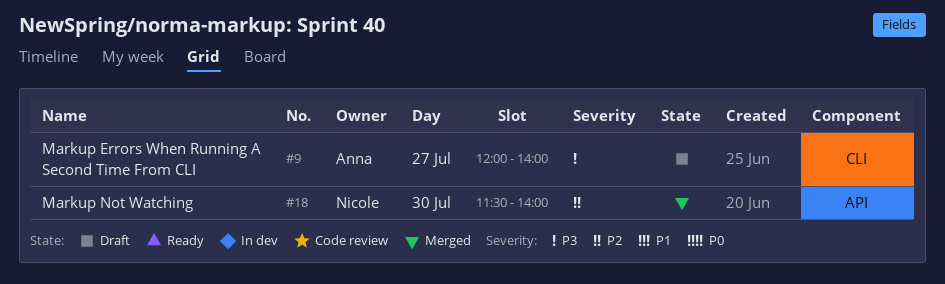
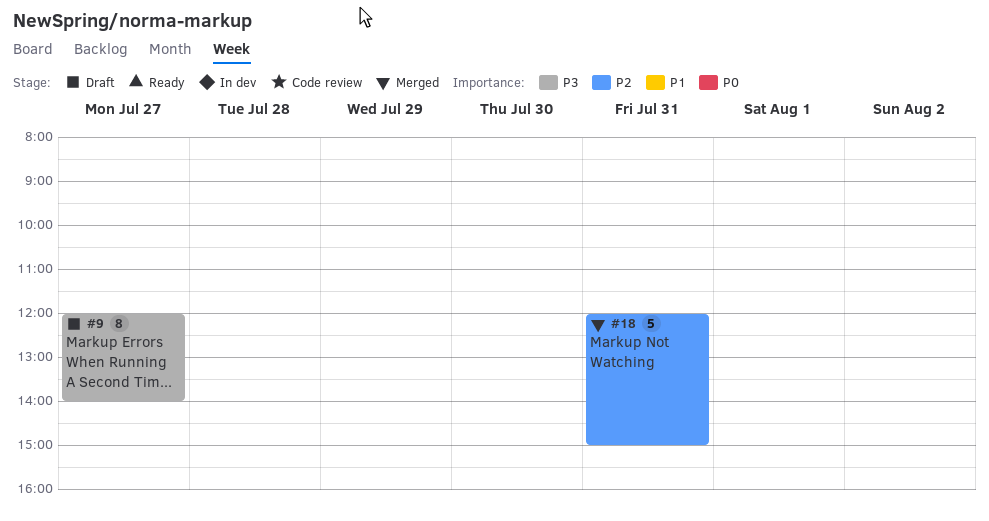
#18, day: Jul 30 -> Jul 31
#18, begins: 11:30 -> 12:00
#18, ends: 14:00 -> 15:00

